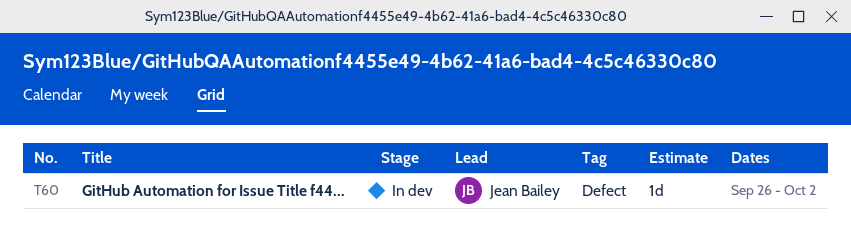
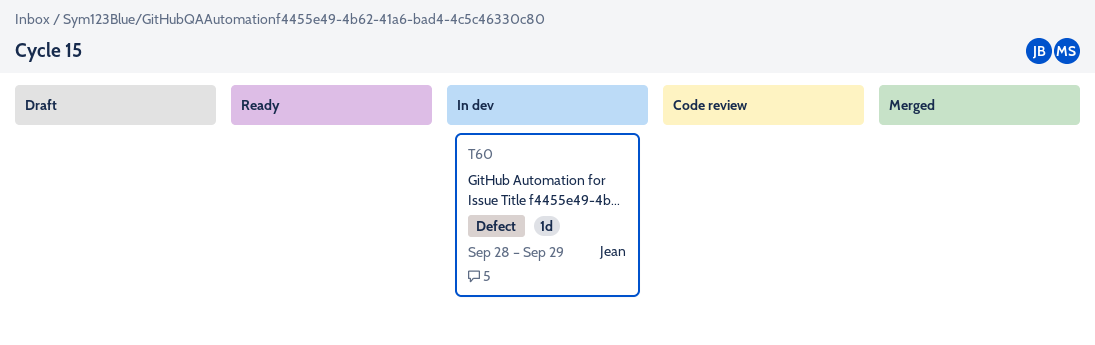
T60, start: Sep 26 -> Sep 28
T60, due: Oct 2 -> Sep 29

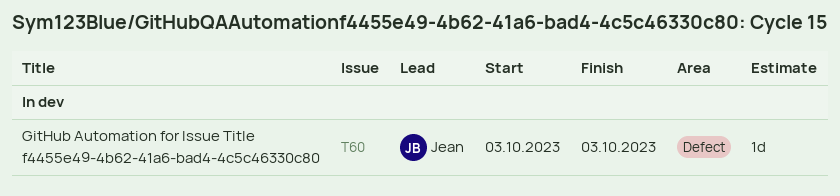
T60, start: Sep 28 -> Oct 3
T60, due: Sep 29 -> Oct 3

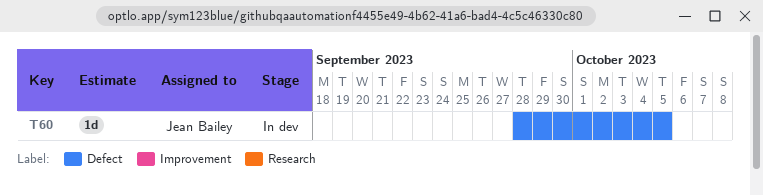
T60, start: Oct 3 -> Sep 28
T60, due: Oct 3 -> Oct 5

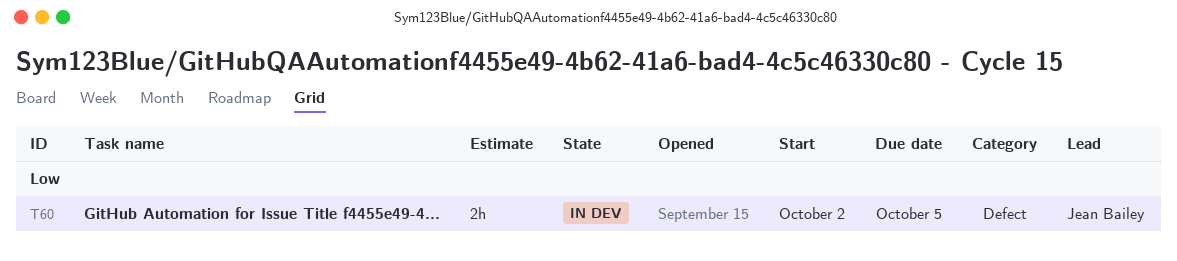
T60, estimate: 1d -> 2h
T60, start: Sep 28 -> Oct 2

